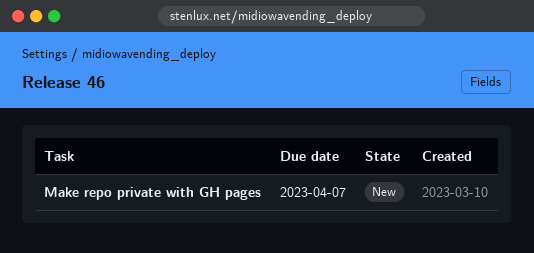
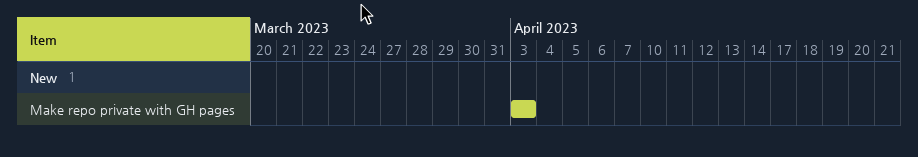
Make repo private with GH pages, due: Apr 7 -> Apr 3

